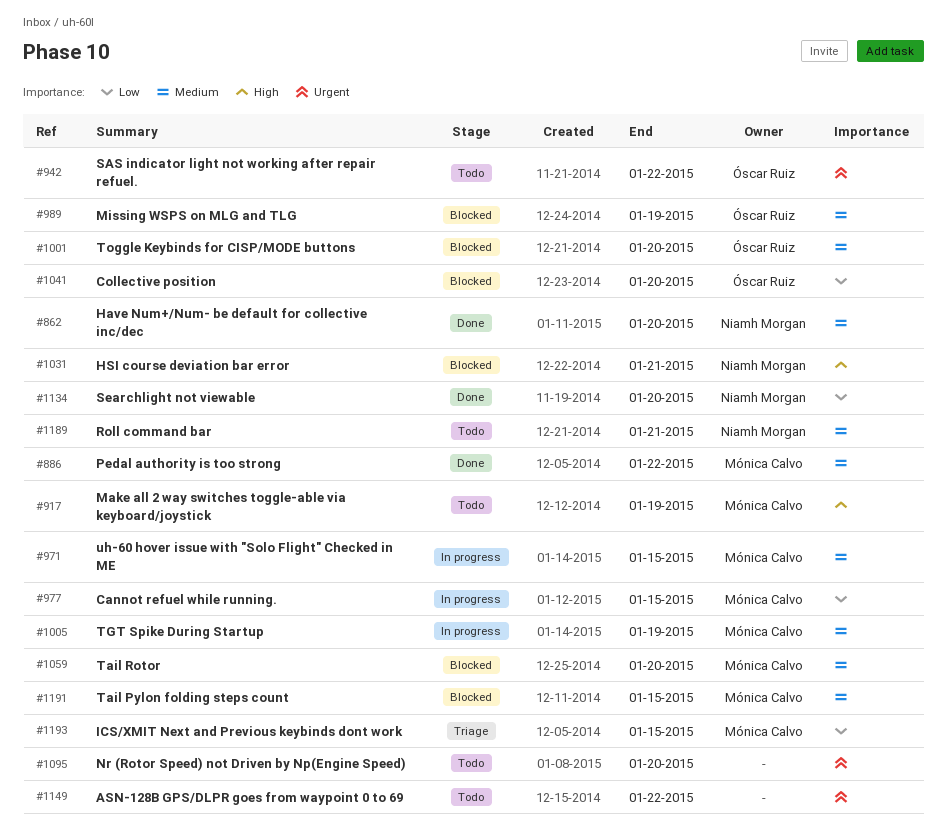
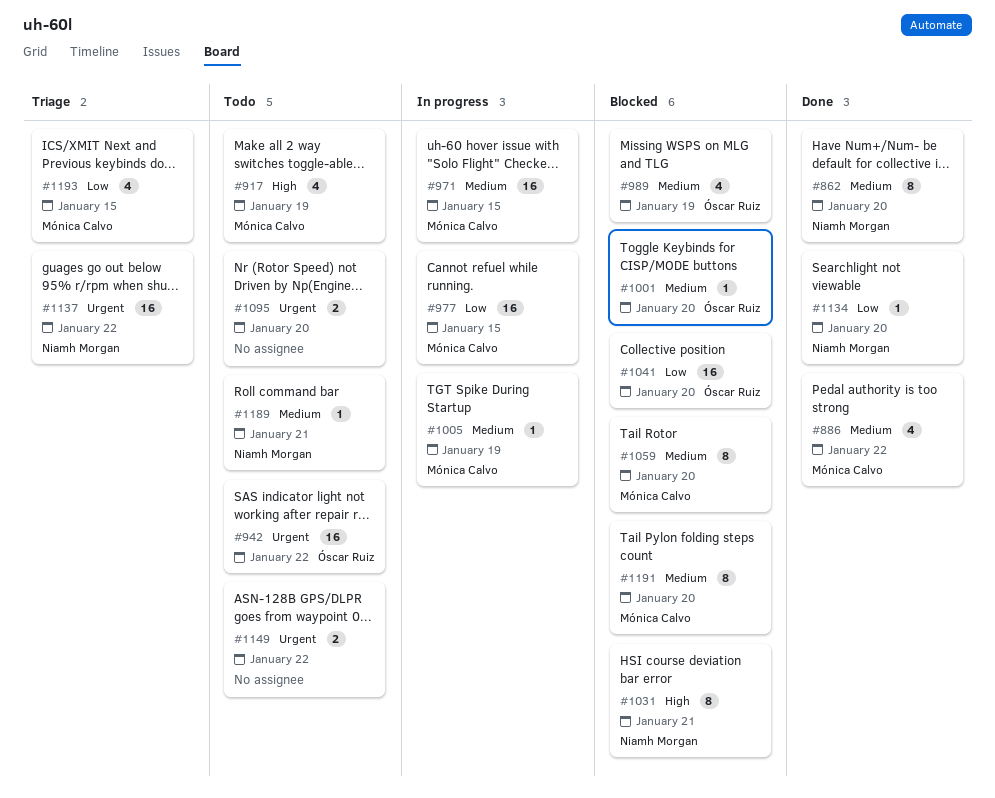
#1137: none -> present
#1191, due: Jan 15 -> Jan 20

